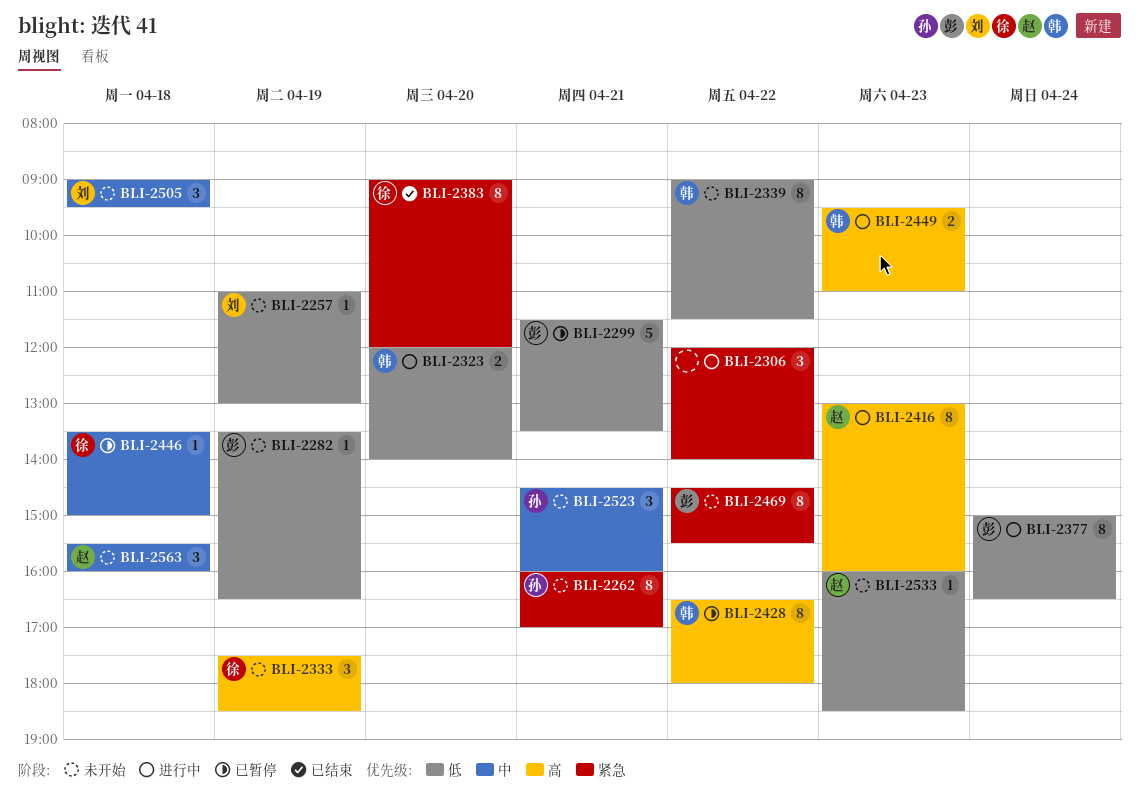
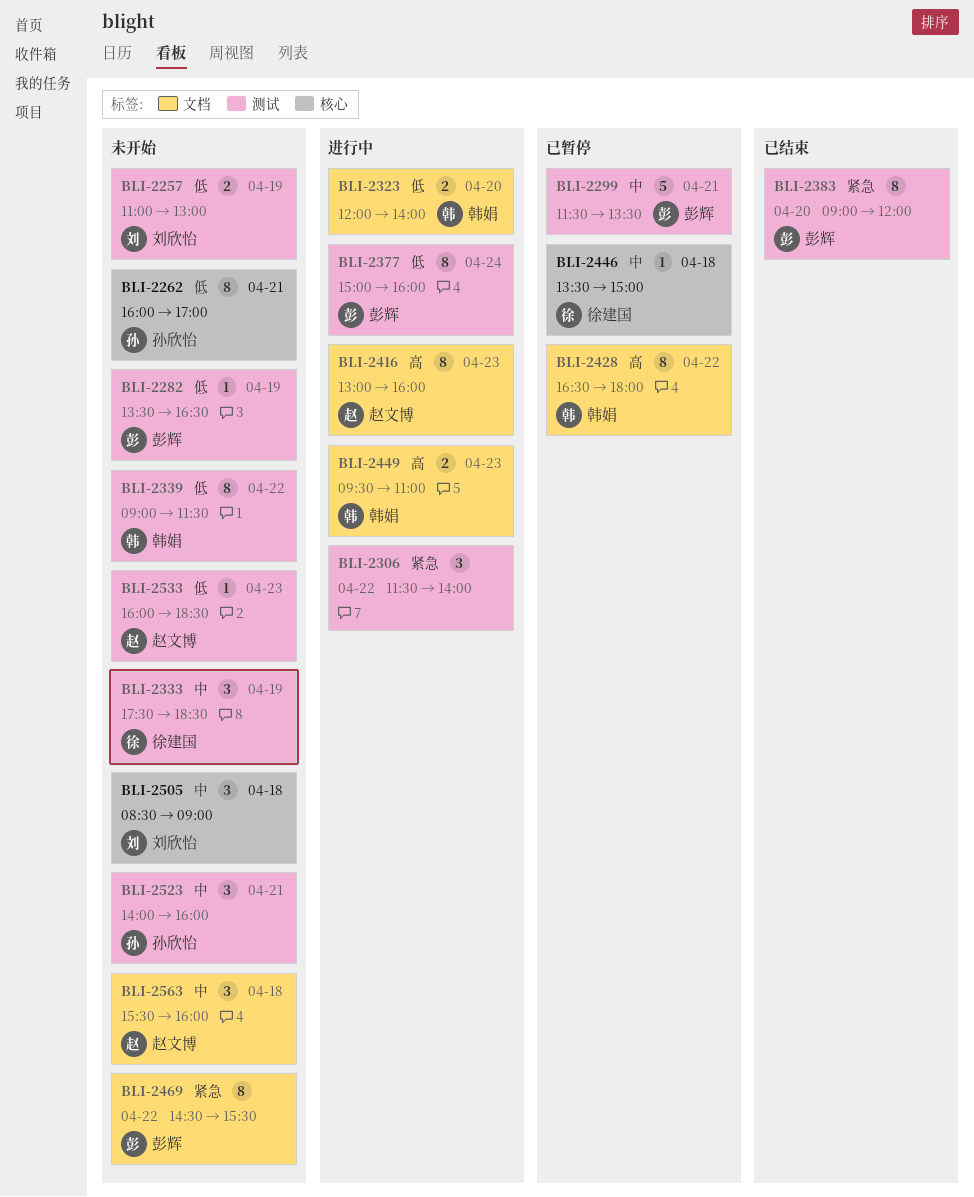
BLI-2257, estimate: 1 -> 2
BLI-2262, priority: 紧急 -> 低
BLI-2299, priority: 低 -> 中
BLI-2306, begins: 12:00 -> 11:30
BLI-2333, priority: 高 -> 中
BLI-2377, ends: 16:30 -> 16:00
BLI-2383, owner: 徐建国 -> 彭辉
BLI-2505, begins: 09:00 -> 08:30
BLI-2505, ends: 09:30 -> 09:00
BLI-2523, begins: 14:30 -> 14:00

